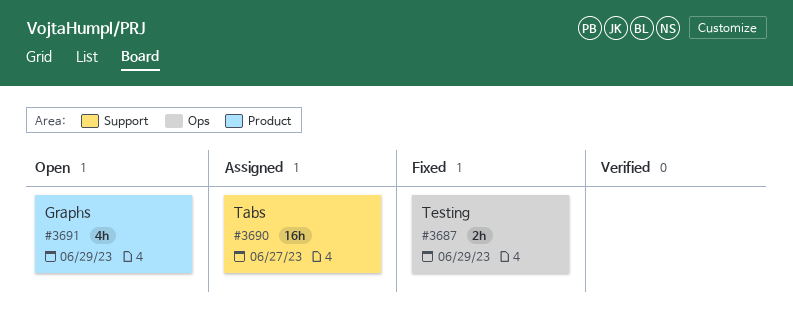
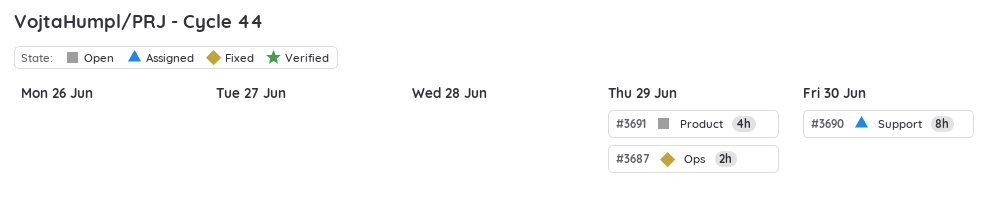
#3690, estimate: 16h -> 8h
#3690, due: Jun 27 -> Jun 30

